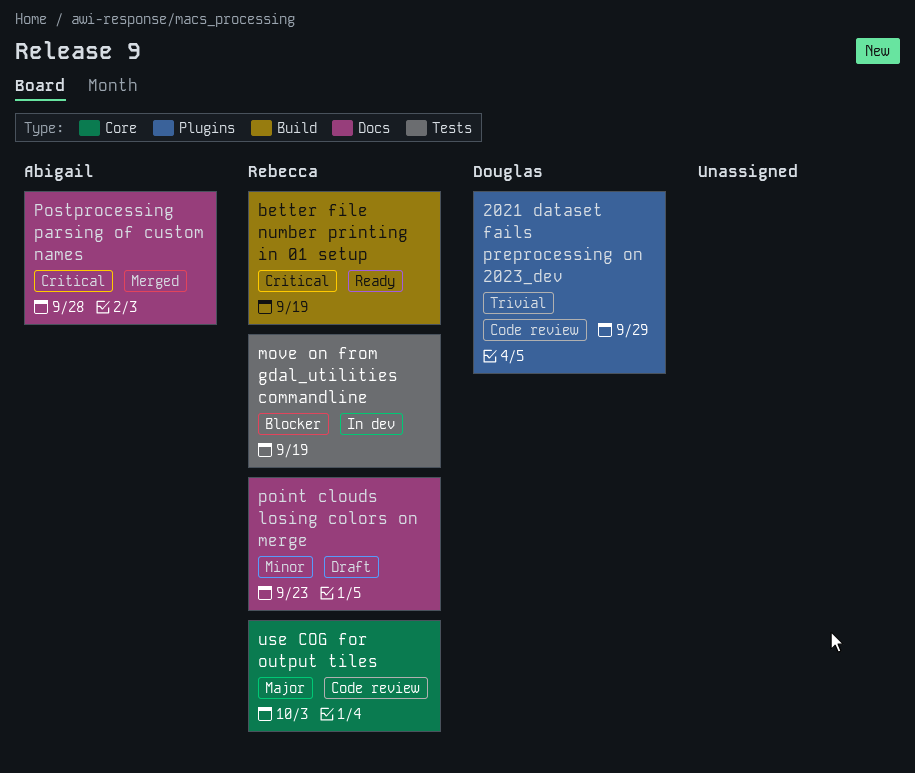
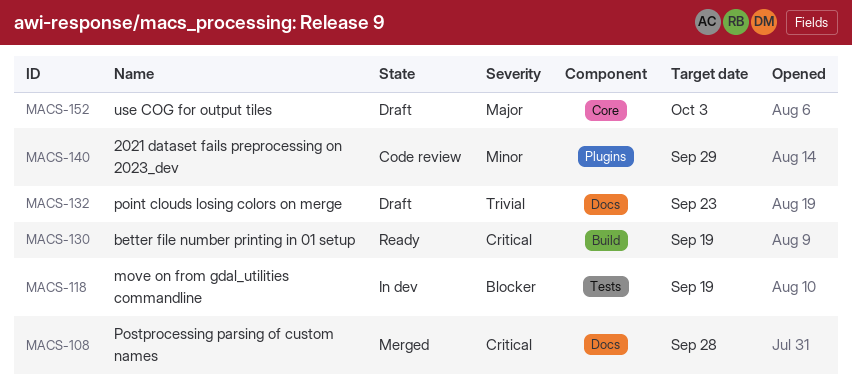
2021 dataset fails preprocessing on 2023_dev, priority: Trivial -> Minor
point clouds losing colors on merge, priority: Minor -> Trivial
use COG for output tiles, status: Code review -> Draft

